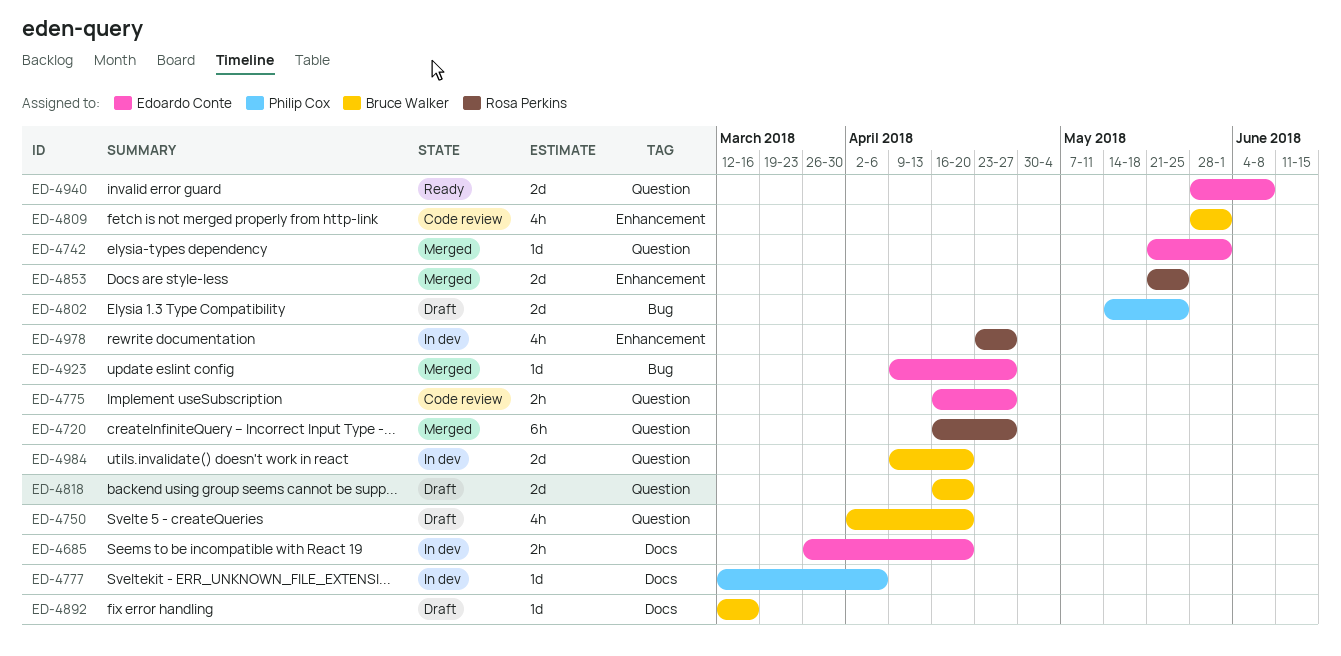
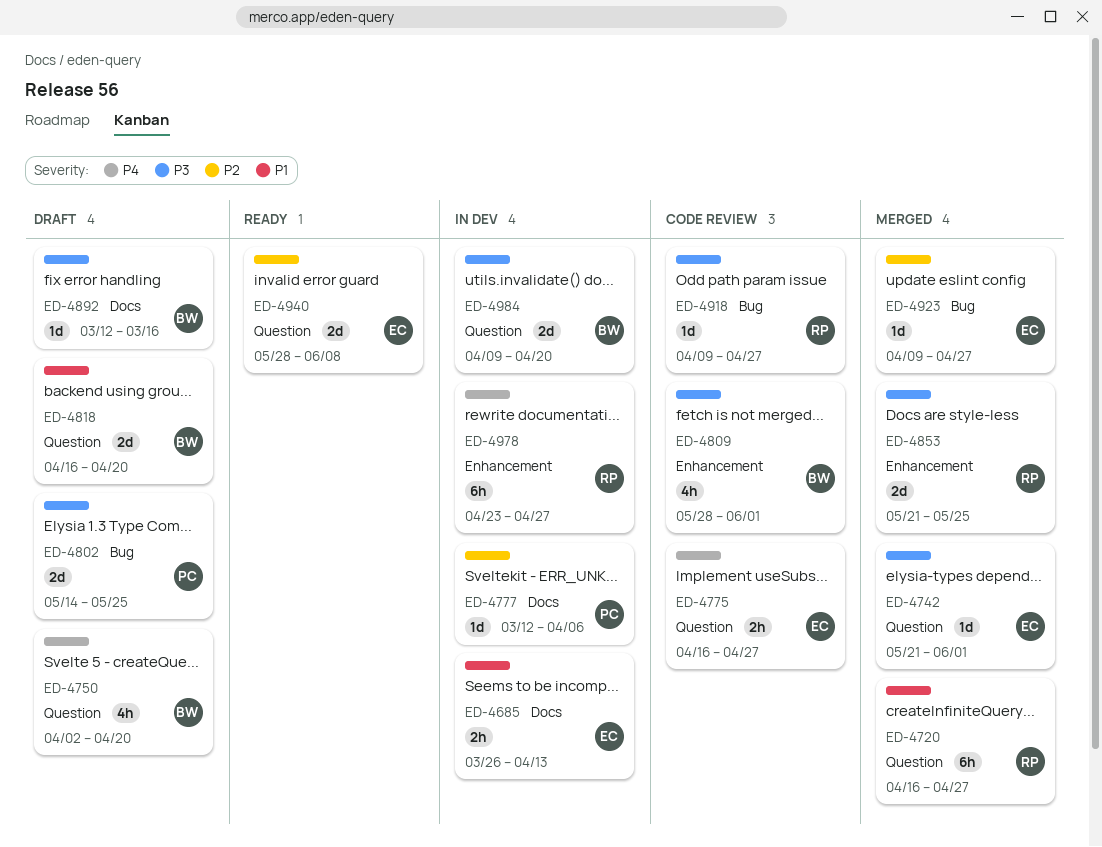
ED-4685, due: Apr 20 -> Apr 13
ED-4918: none -> present
ED-4978, estimate: 4h -> 6h

